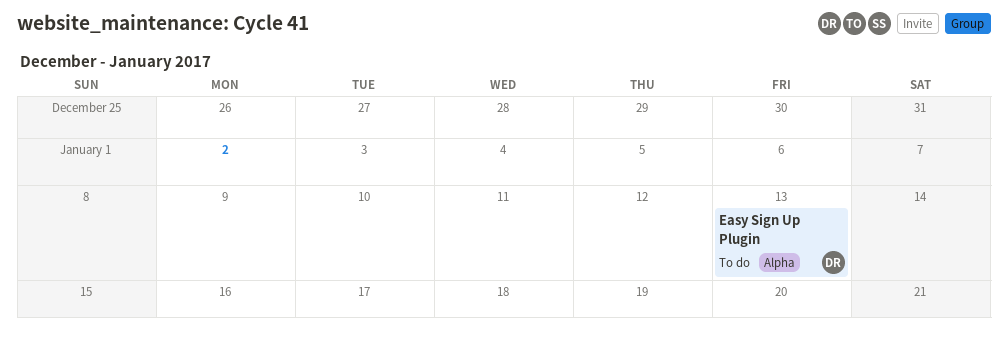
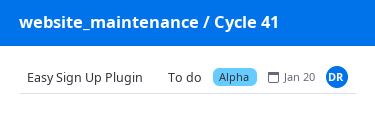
Easy Sign Up Plugin, due: Jan 13 -> Jan 20

